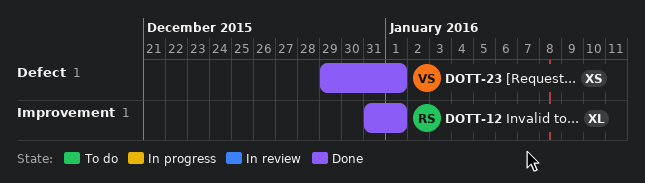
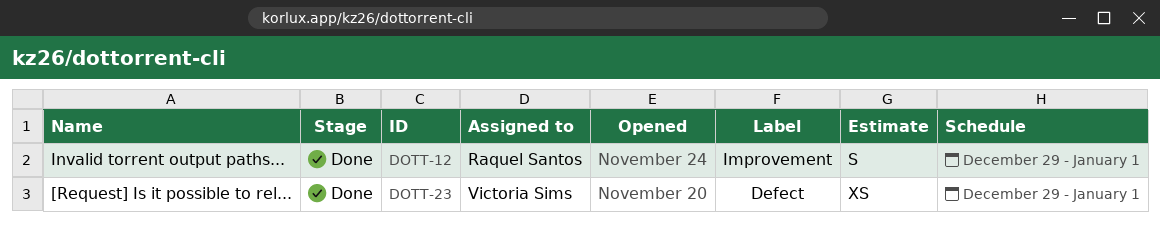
DOTT-12, estimate: XL -> S
DOTT-12, start: Dec 31 -> Dec 29

